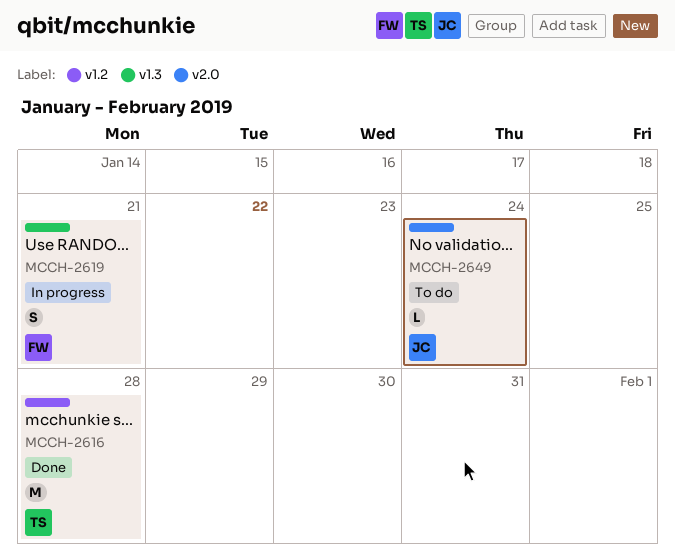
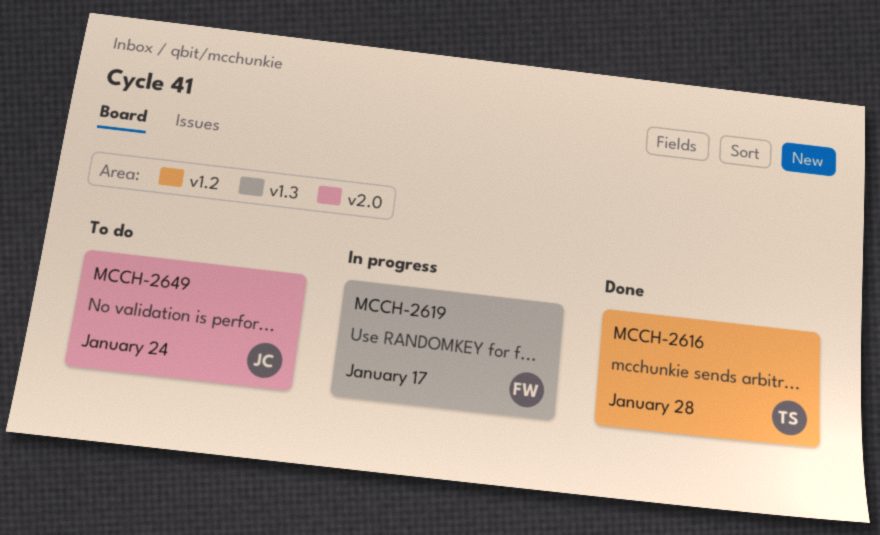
MCCH-2619, due: Jan 21 -> Jan 17

